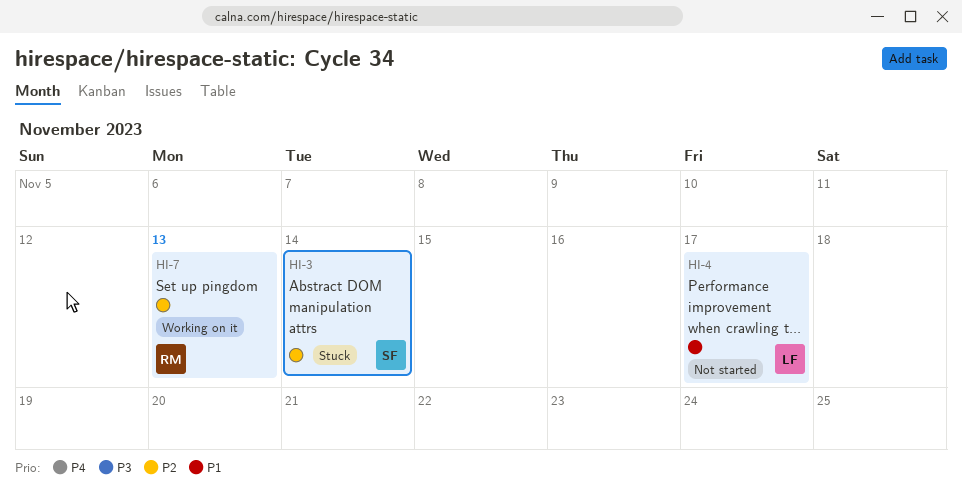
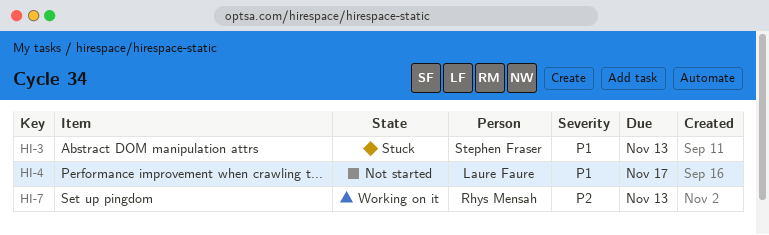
HI-3, priority: P2 -> P1
HI-3, due: Nov 14 -> Nov 13

